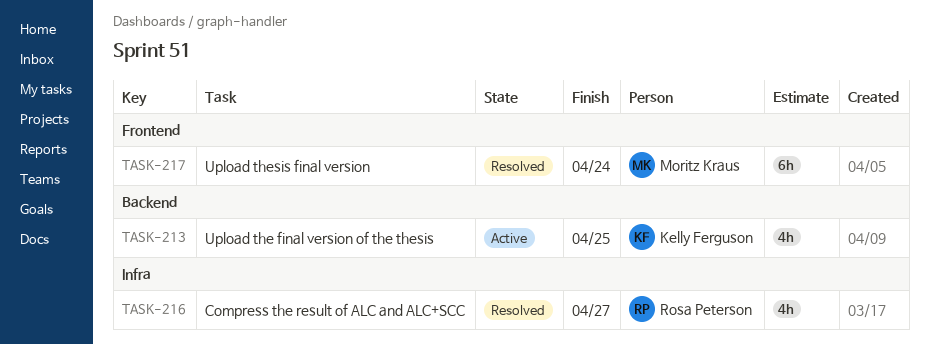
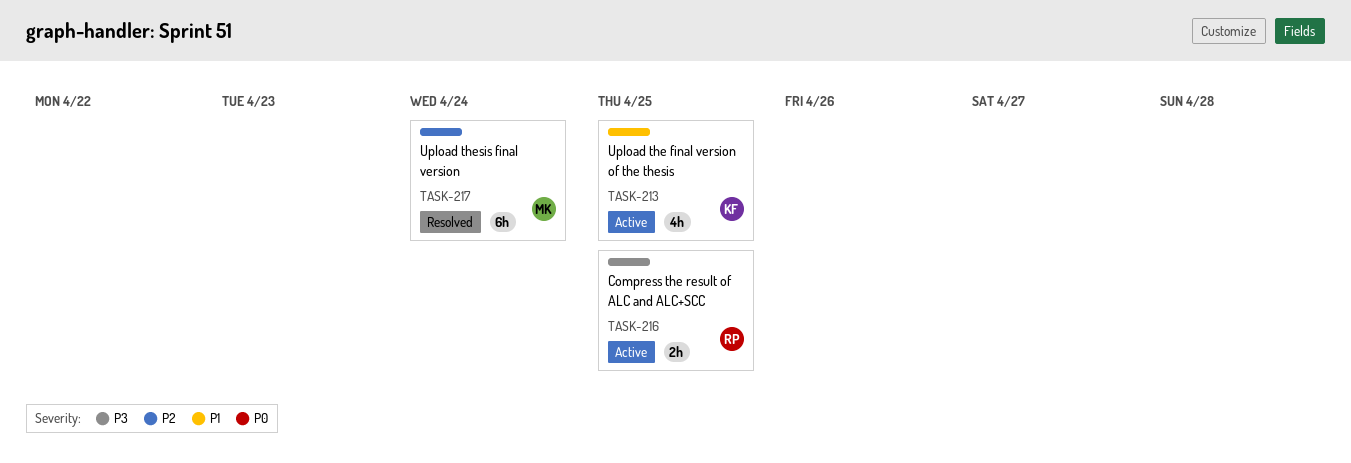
TASK-216, status: Resolved -> Active
TASK-216, estimate: 4h -> 2h
TASK-216, due: Apr 27 -> Apr 25

